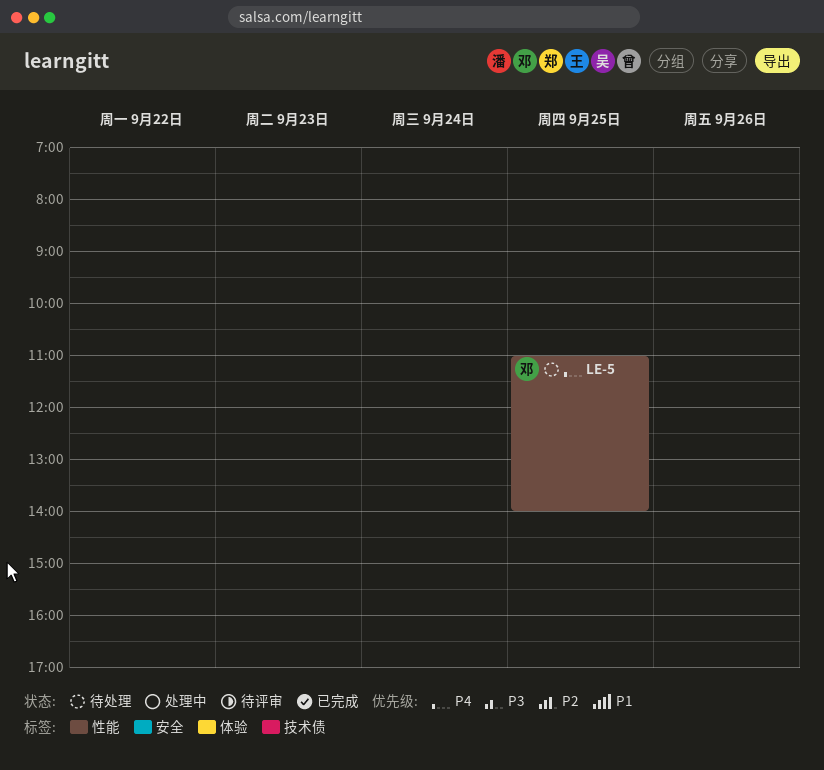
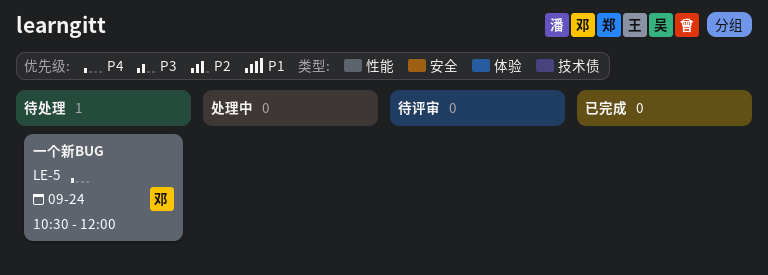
LE-5, day: Sep 25 -> Sep 24
LE-5, begins: 11:00 -> 10:30
LE-5, ends: 14:00 -> 12:00

